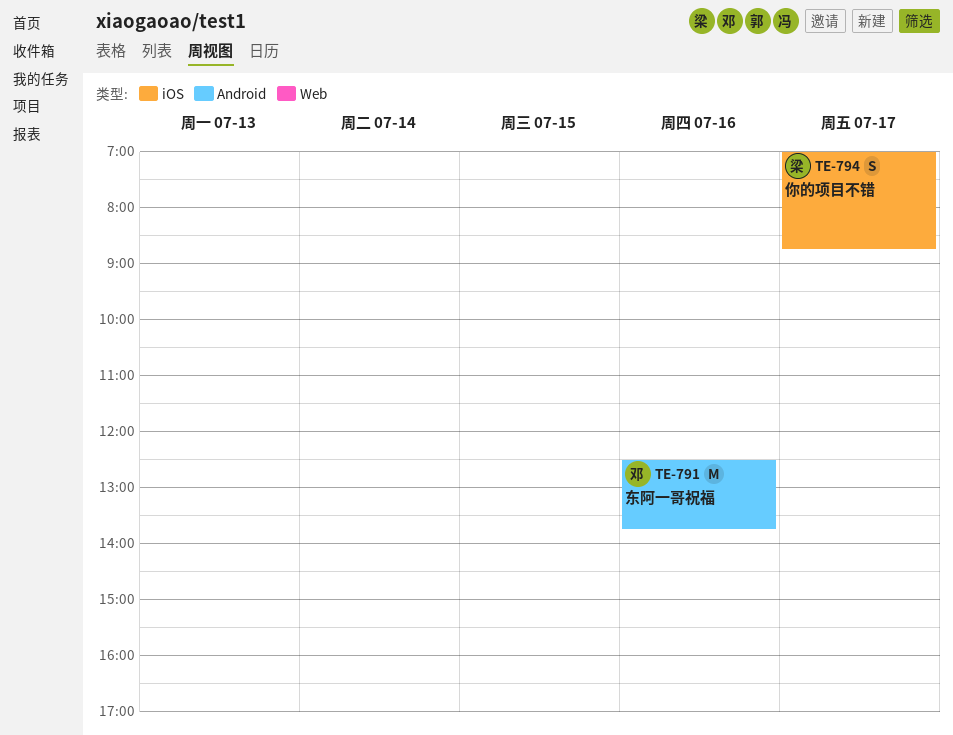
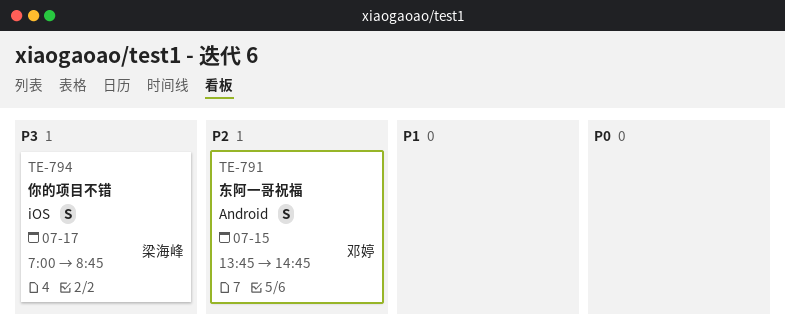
TE-791, estimate: M -> S
TE-791, day: Jul 16 -> Jul 15
TE-791, begins: 12:30 -> 13:45
TE-791, ends: 13:45 -> 14:45

